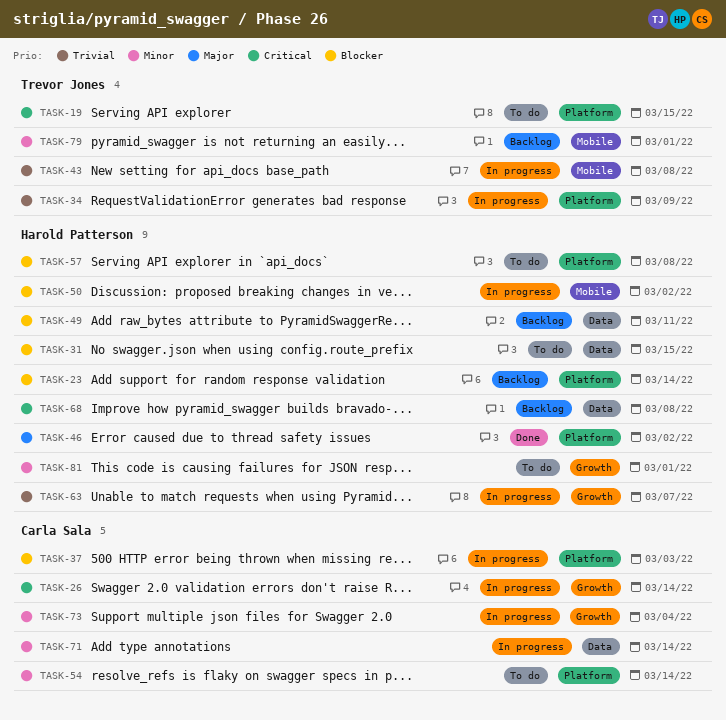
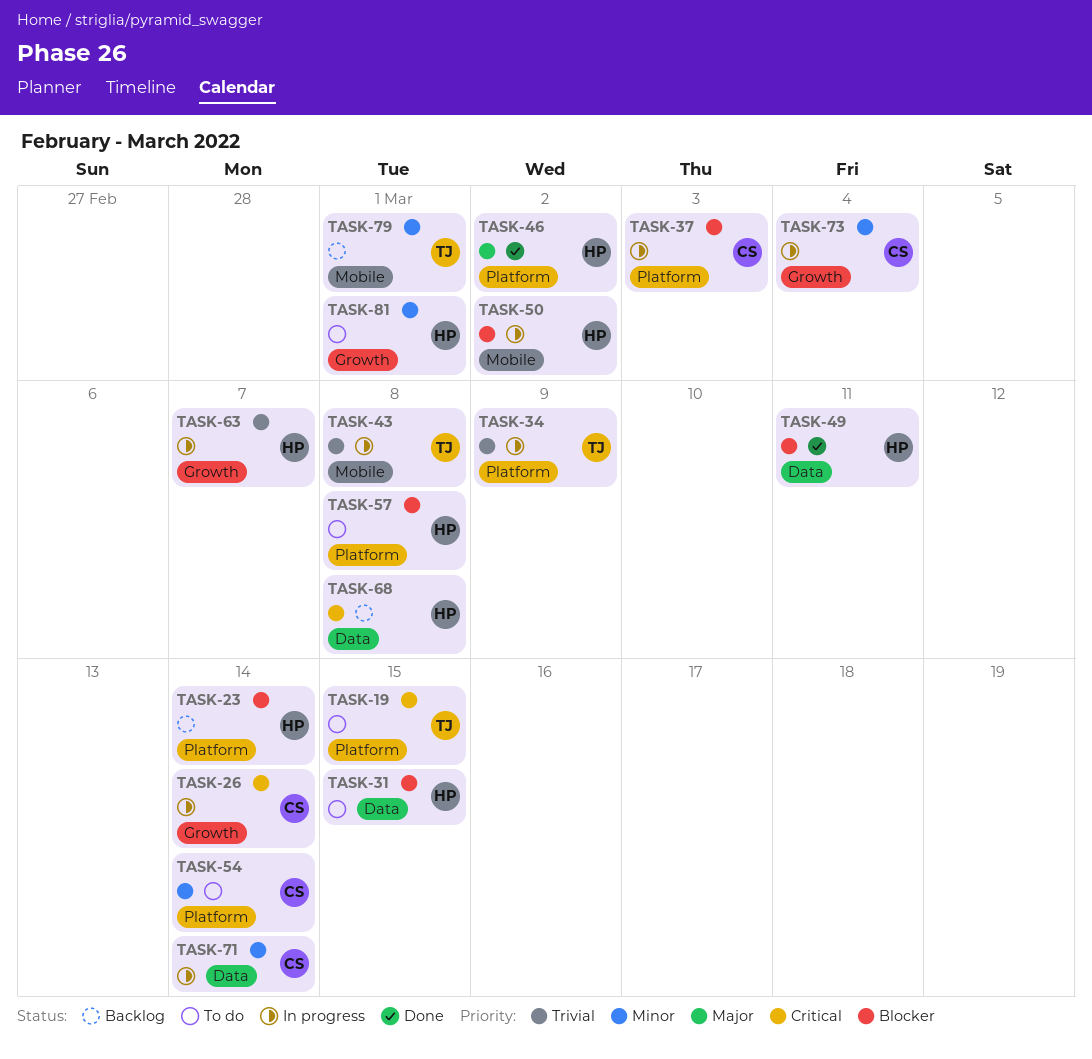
TASK-49, status: Backlog -> Done

